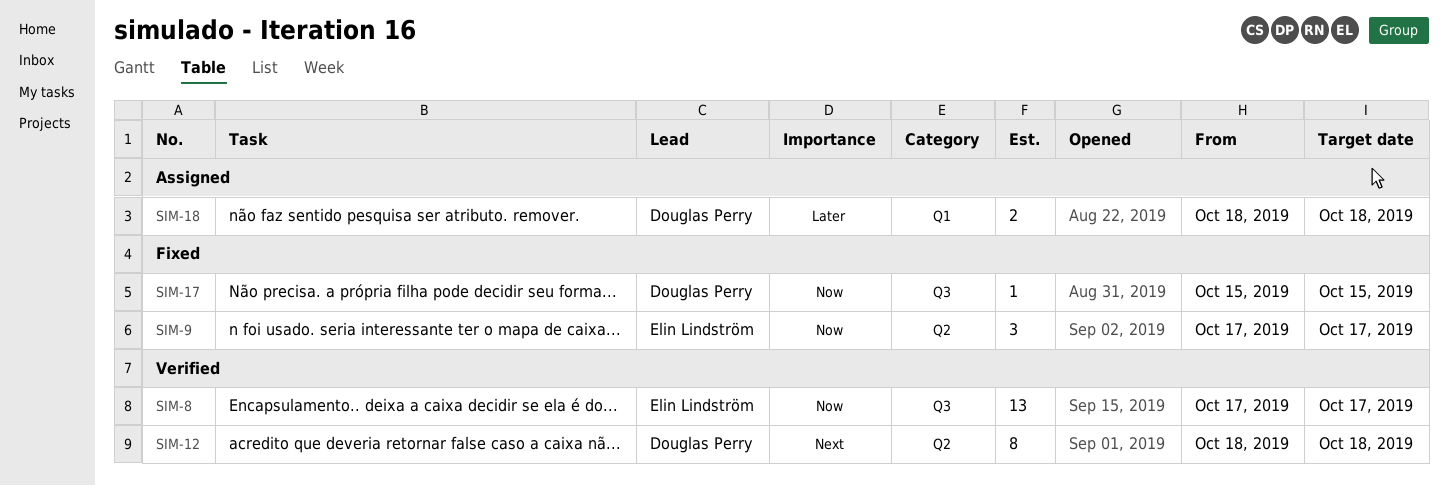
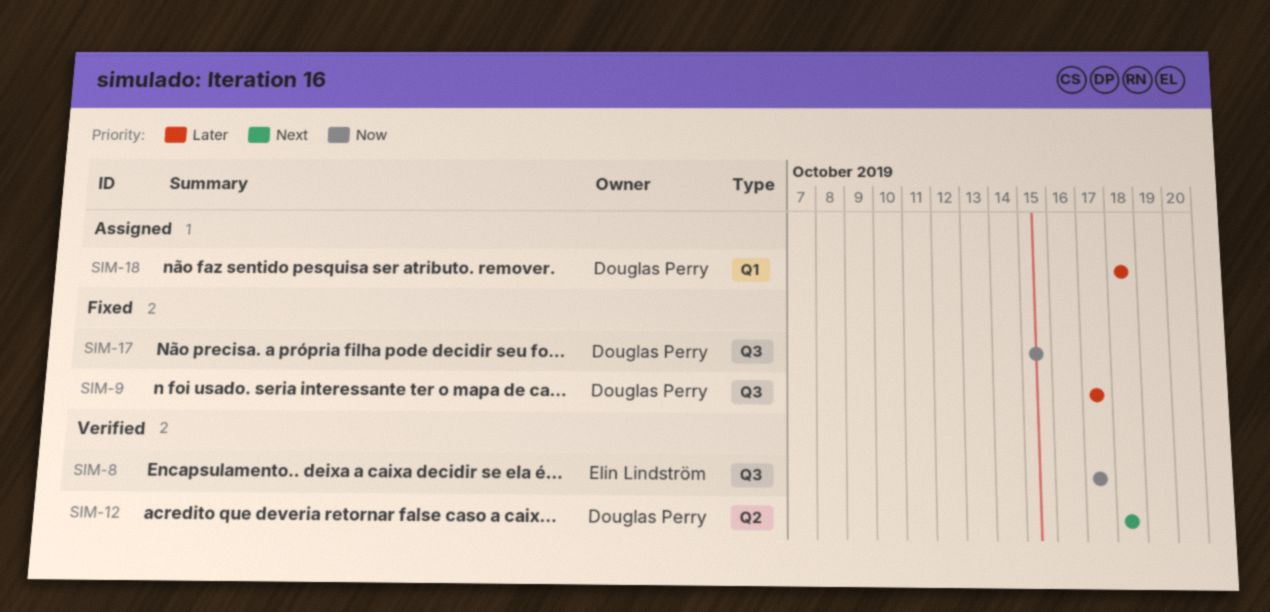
SIM-9, owner: Elin Lindström -> Douglas Perry
SIM-9, priority: Now -> Later
SIM-9, label: Q2 -> Q3

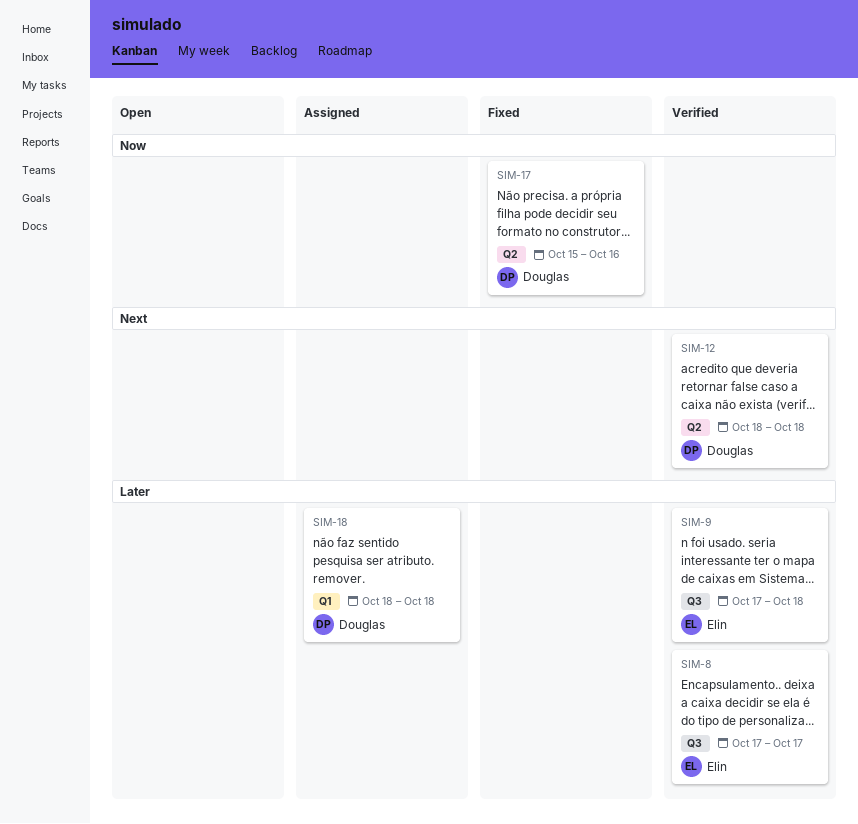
SIM-8, priority: Now -> Later
SIM-9, status: Fixed -> Verified
SIM-9, owner: Douglas Perry -> Elin Lindström
SIM-9, due: Oct 17 -> Oct 18
SIM-17, label: Q3 -> Q2
SIM-17, due: Oct 15 -> Oct 16

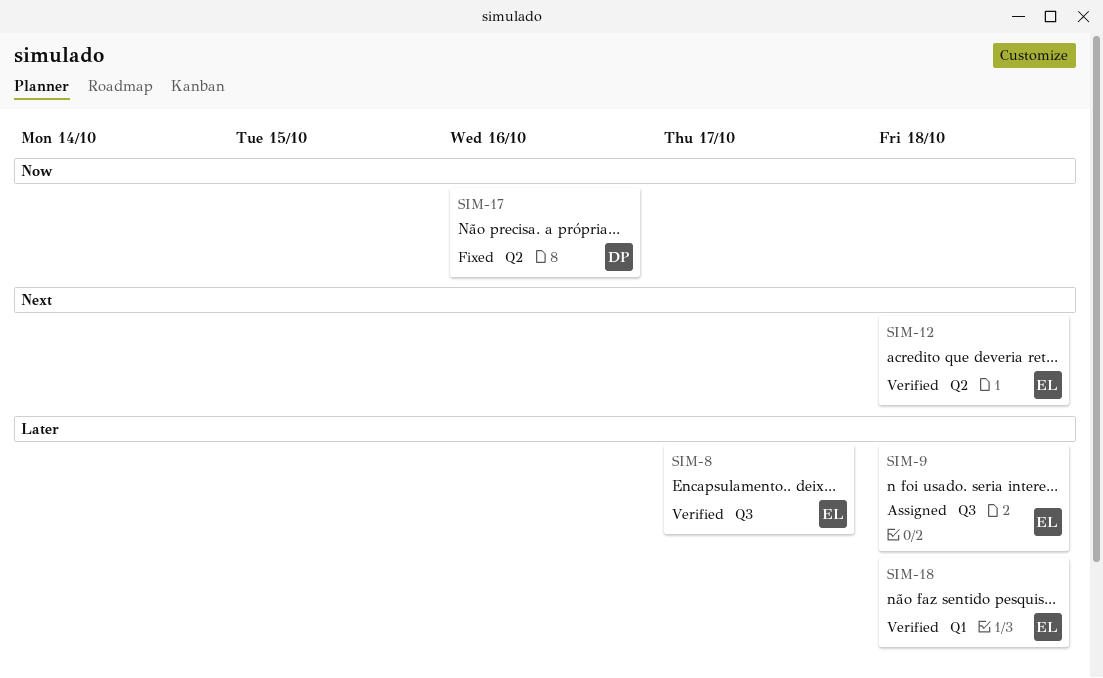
SIM-9, status: Verified -> Assigned
SIM-12, owner: Douglas -> Elin
SIM-18, status: Assigned -> Verified
SIM-18, owner: Douglas -> Elin

